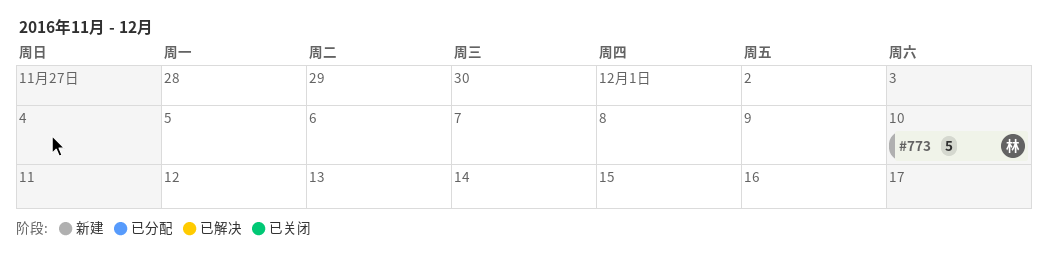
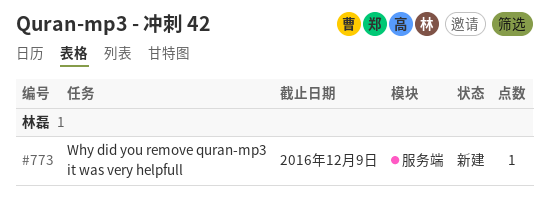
#773, estimate: 5 -> 1
#773, due: Dec 10 -> Dec 9

